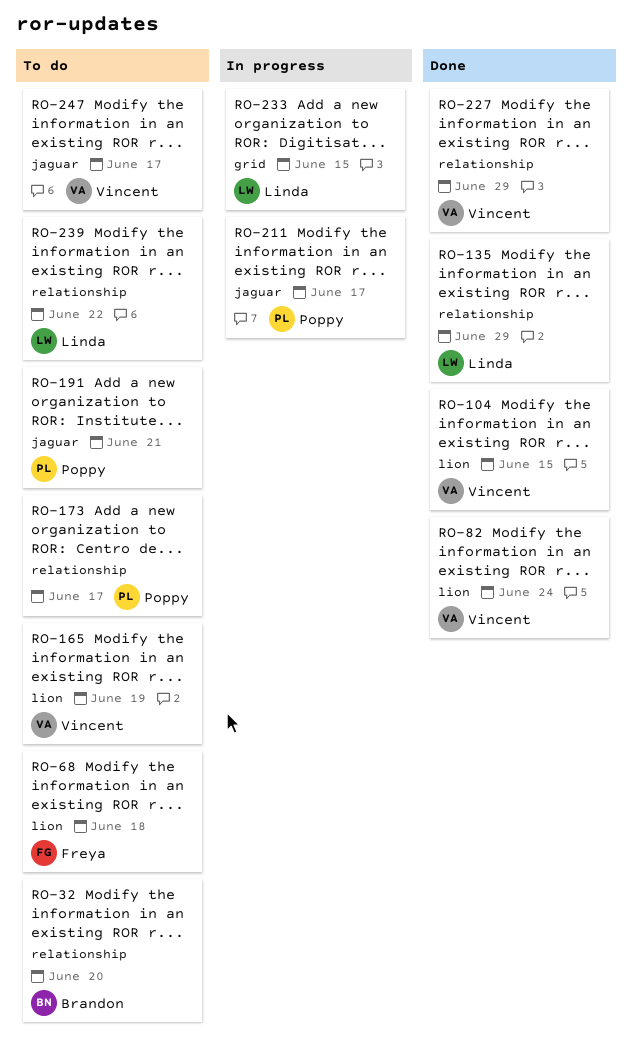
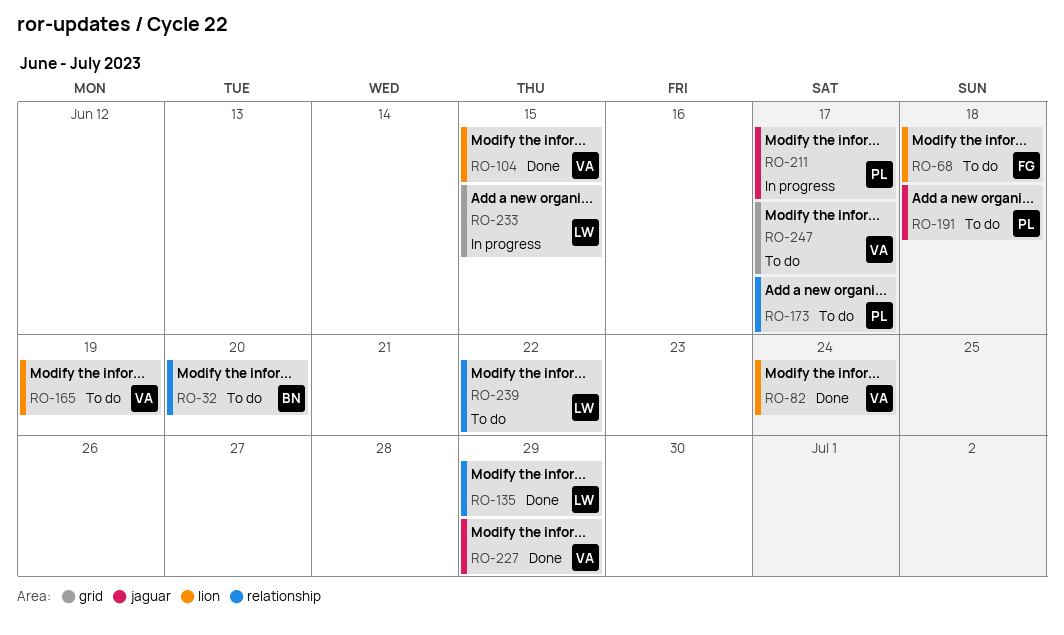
RO-191, due: Jun 21 -> Jun 18
RO-227, label: relationship -> jaguar
RO-247, label: jaguar -> grid

